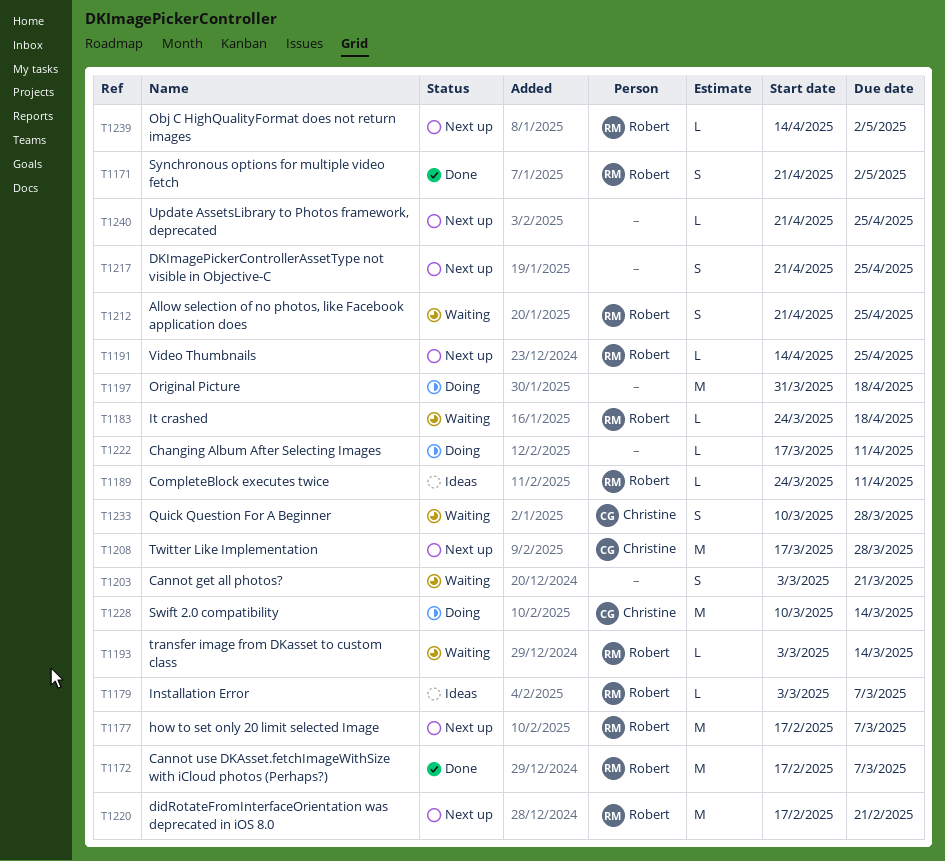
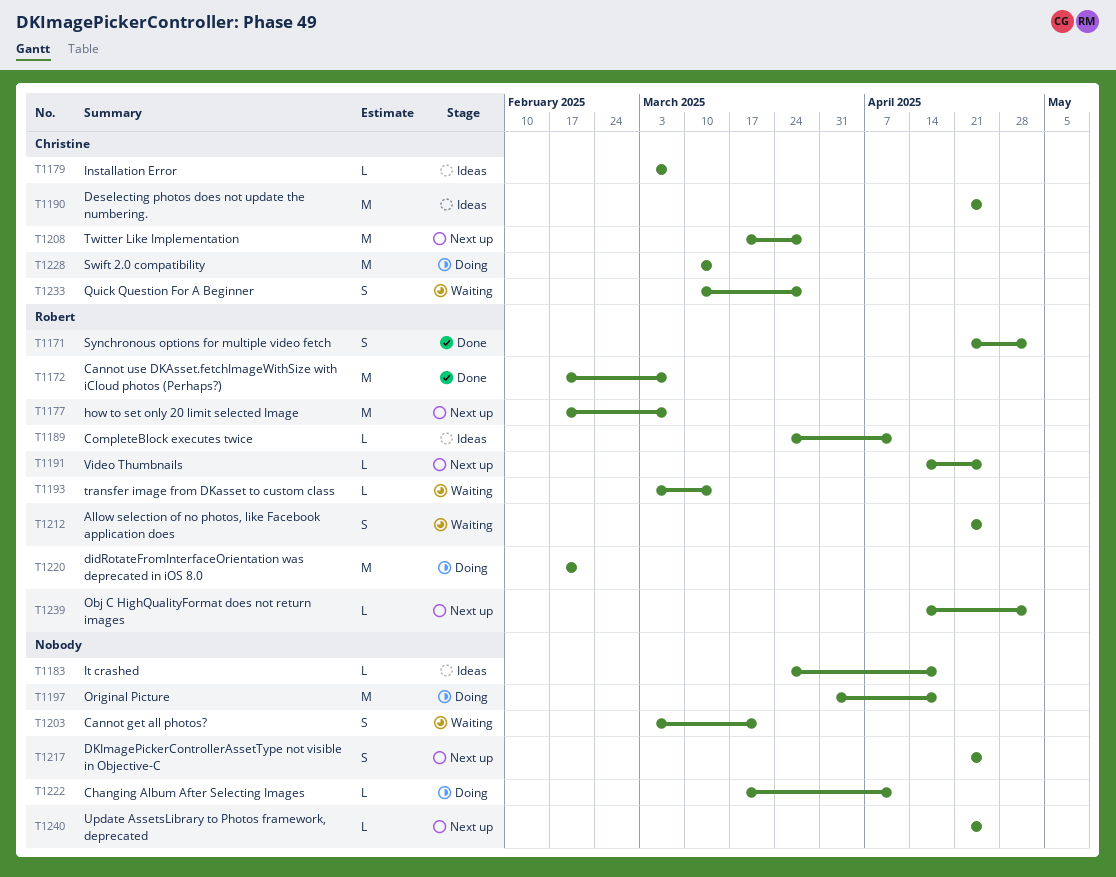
T1179, owner: Robert -> Christine
T1183, status: Waiting -> Ideas
T1183, owner: Robert -> none
T1190: none -> present
T1220, status: Next up -> Doing

